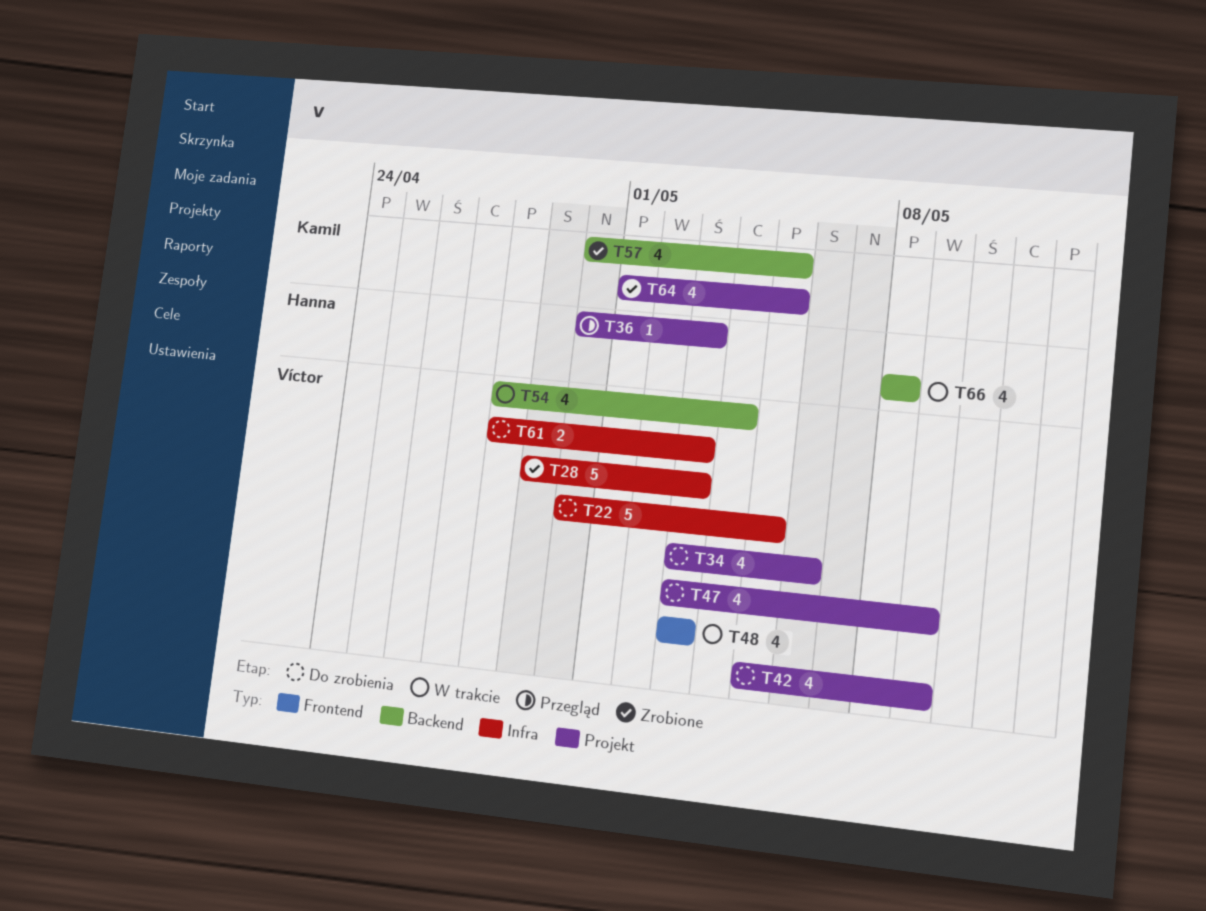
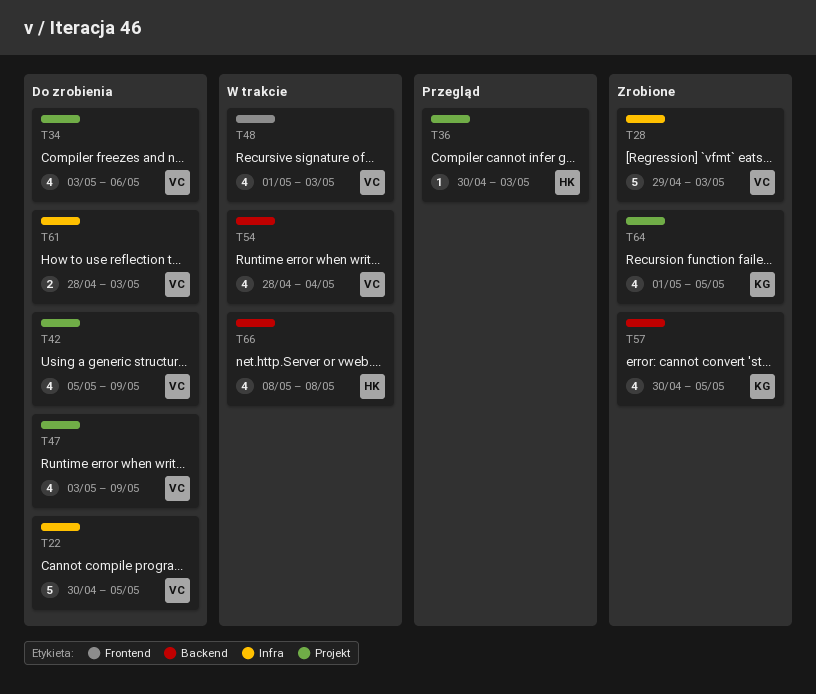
T48, start: May 3 -> May 1

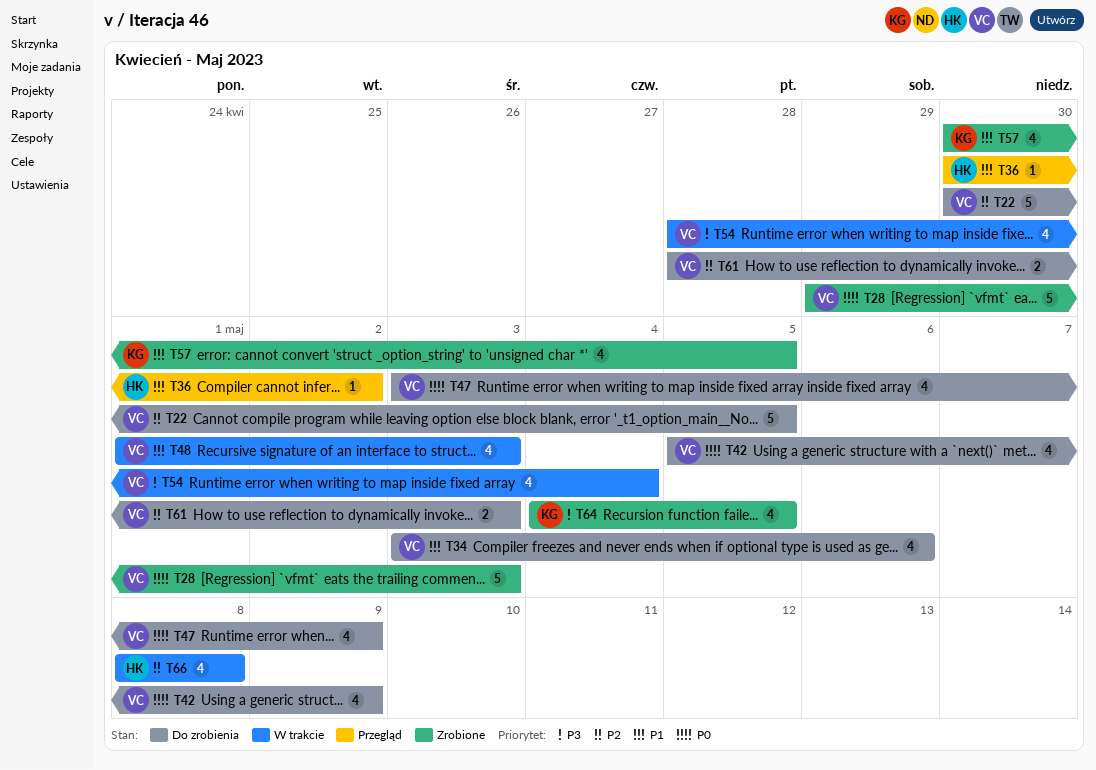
T36, due: May 3 -> May 2
T64, start: May 1 -> May 4

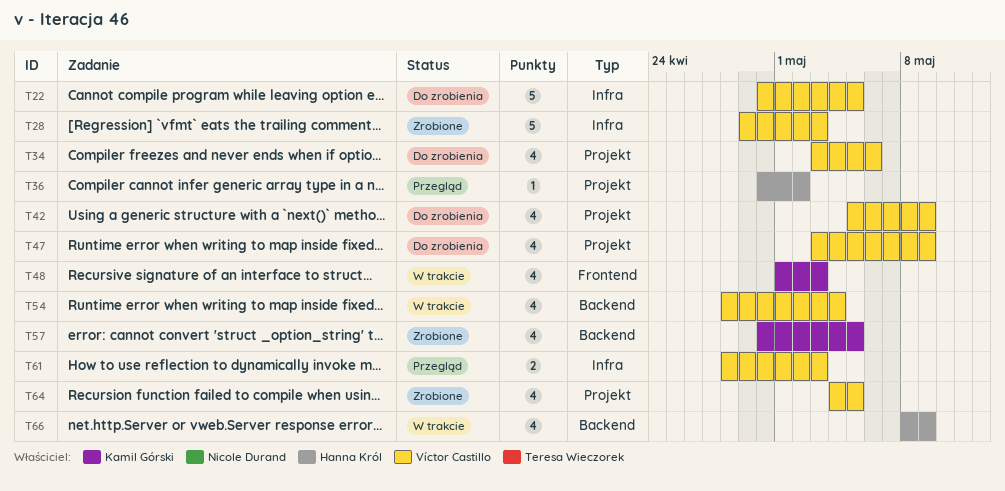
T48, owner: Víctor Castillo -> Kamil Górski
T61, status: Do zrobienia -> Przegląd
T64, owner: Kamil Górski -> Víctor Castillo
T66, due: May 8 -> May 9

